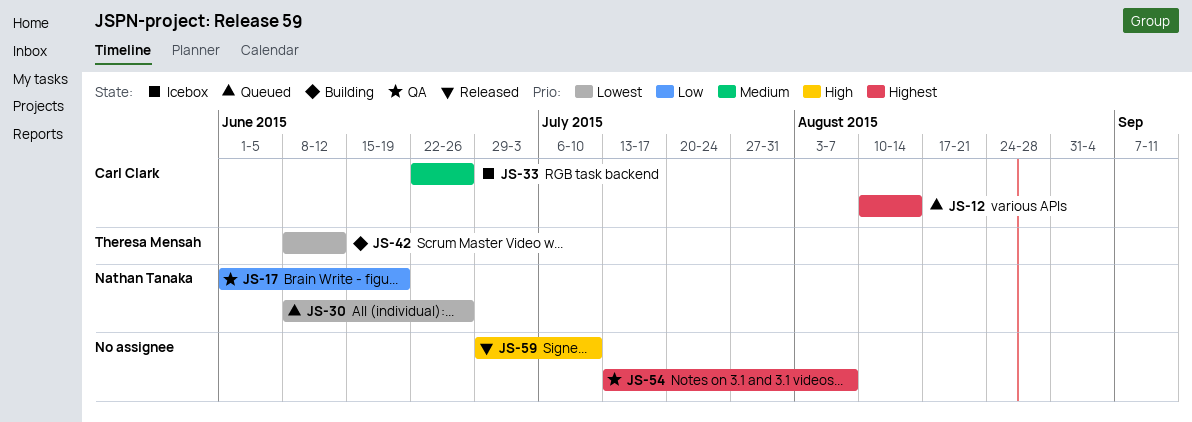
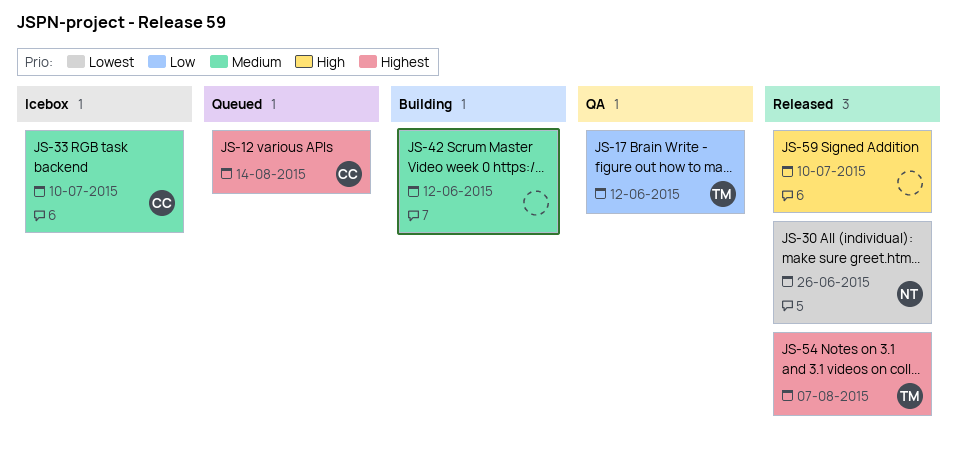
JS-17, owner: Nathan Tanaka -> Theresa Mensah
JS-17, due: Jun 19 -> Jun 12
JS-30, status: Queued -> Released
JS-33, due: Jun 26 -> Jul 10
JS-42, owner: Theresa Mensah -> none
JS-42, priority: Lowest -> Medium
JS-54, status: QA -> Released
JS-54, owner: none -> Theresa Mensah

